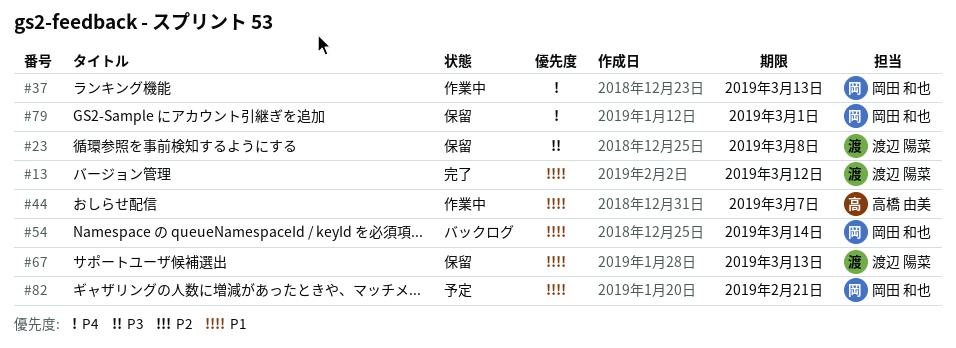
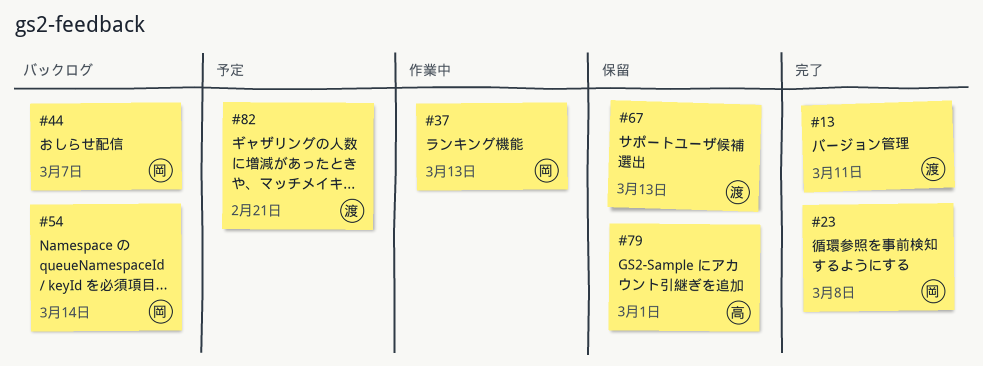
#13, due: Mar 12 -> Mar 11
#23, status: 保留 -> 完了
#23, owner: 渡辺 陽菜 -> 岡田 和也
#44, status: 作業中 -> バックログ
#44, owner: 高橋 由美 -> 岡田 和也
#79, owner: 岡田 和也 -> 高橋 由美
#82, owner: 岡田 和也 -> 渡辺 陽菜

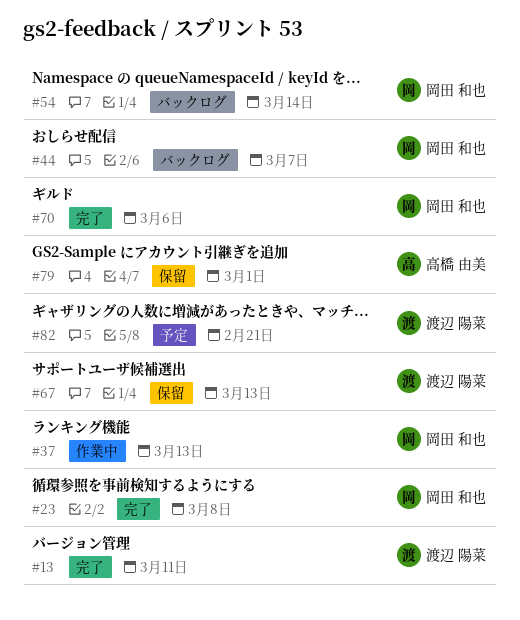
#70: none -> present

